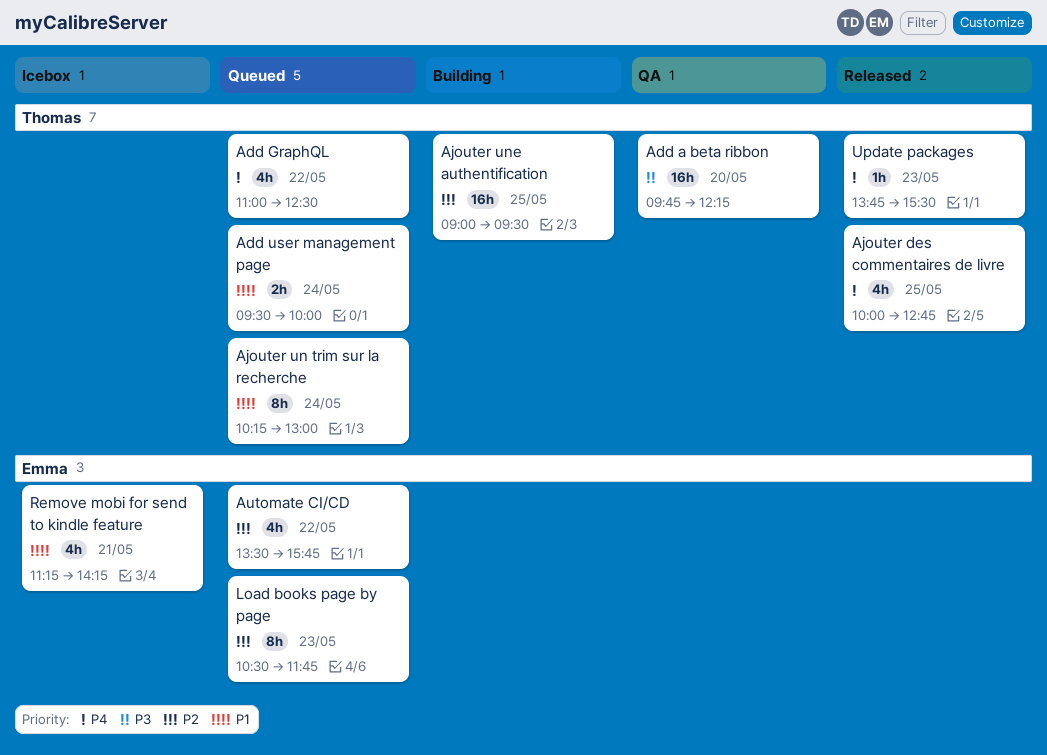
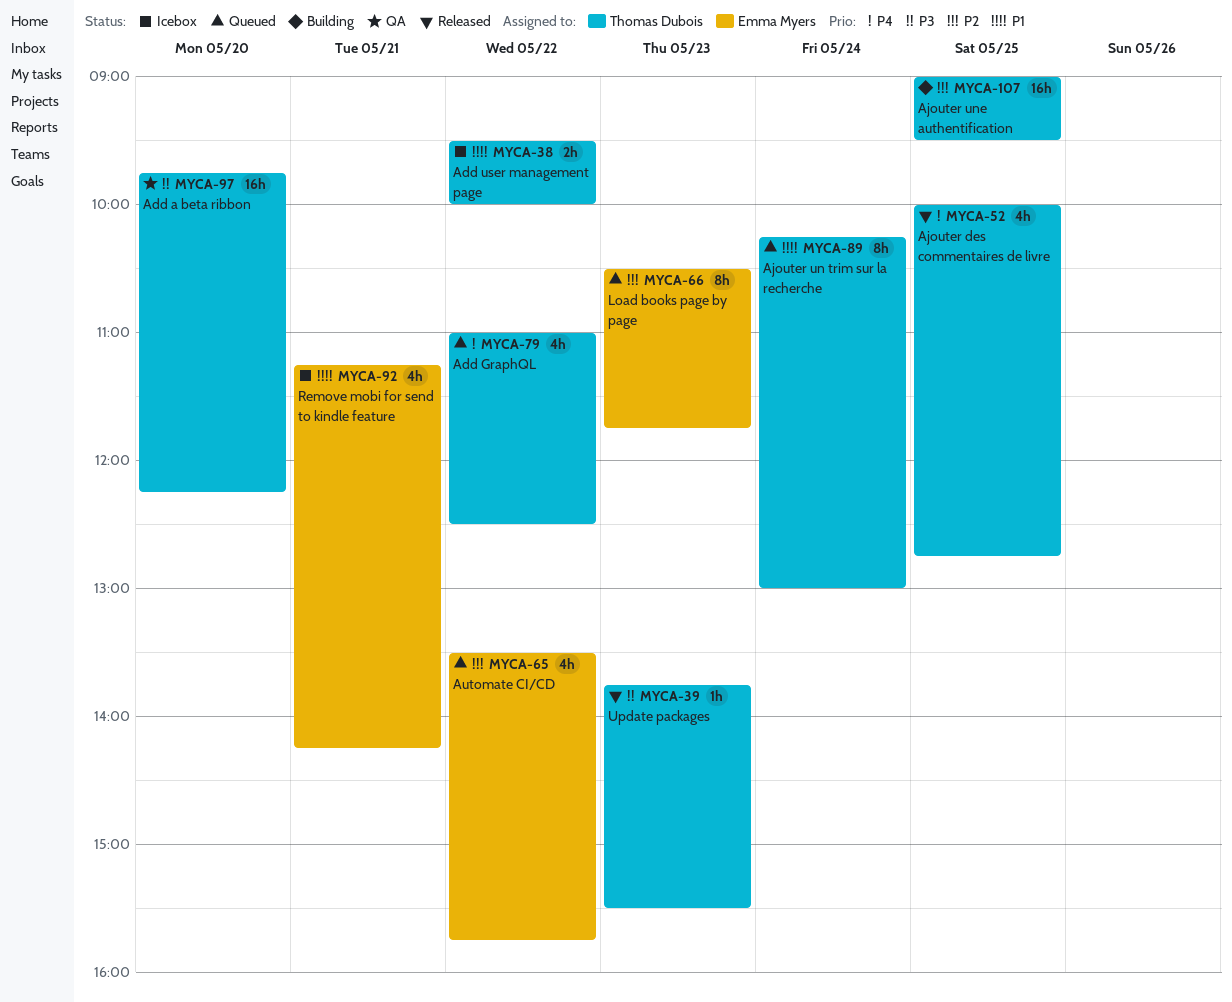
Add user management page, status: Queued -> Icebox
Add user management page, day: May 24 -> May 22
Update packages, priority: P4 -> P3

